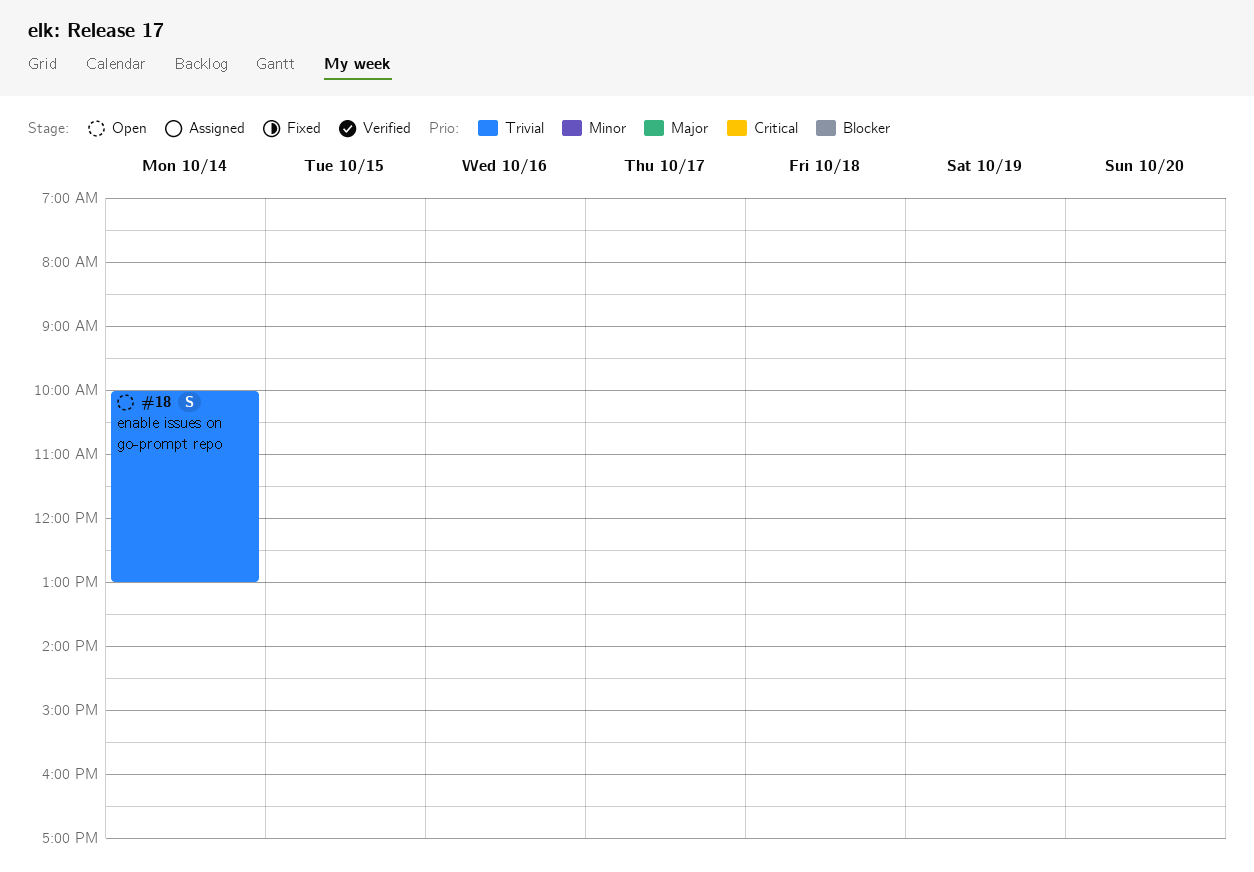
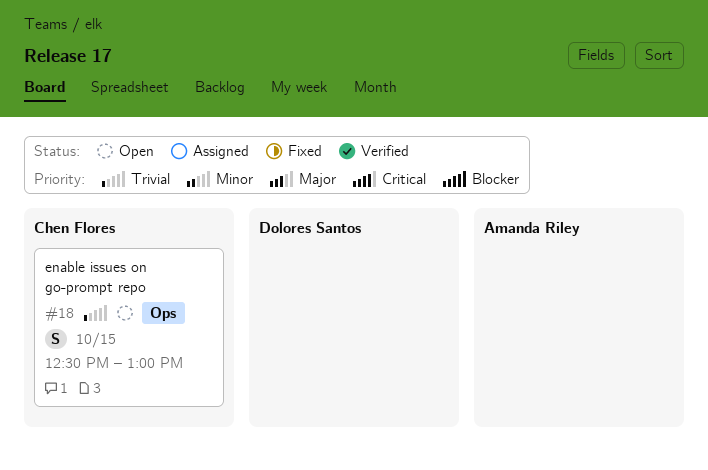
#18, day: Oct 14 -> Oct 15
#18, begins: 10:00 -> 12:30

